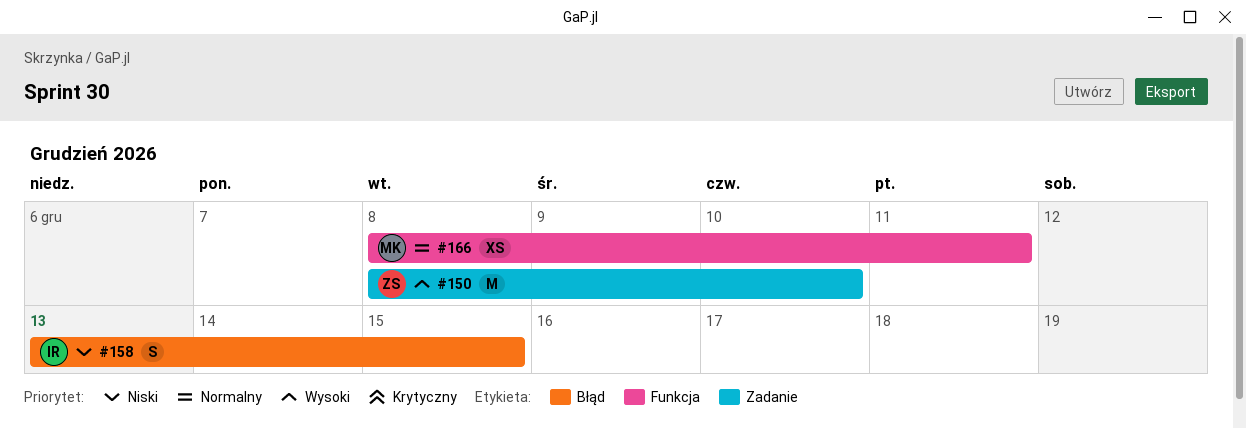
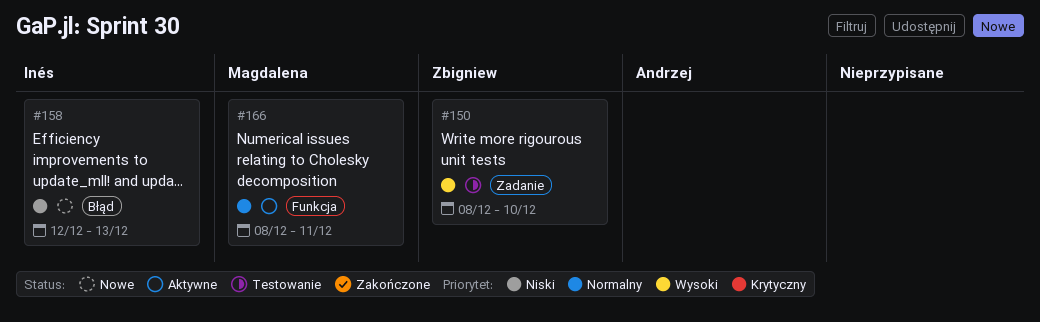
#158, start: Dec 13 -> Dec 12
#158, due: Dec 15 -> Dec 13

